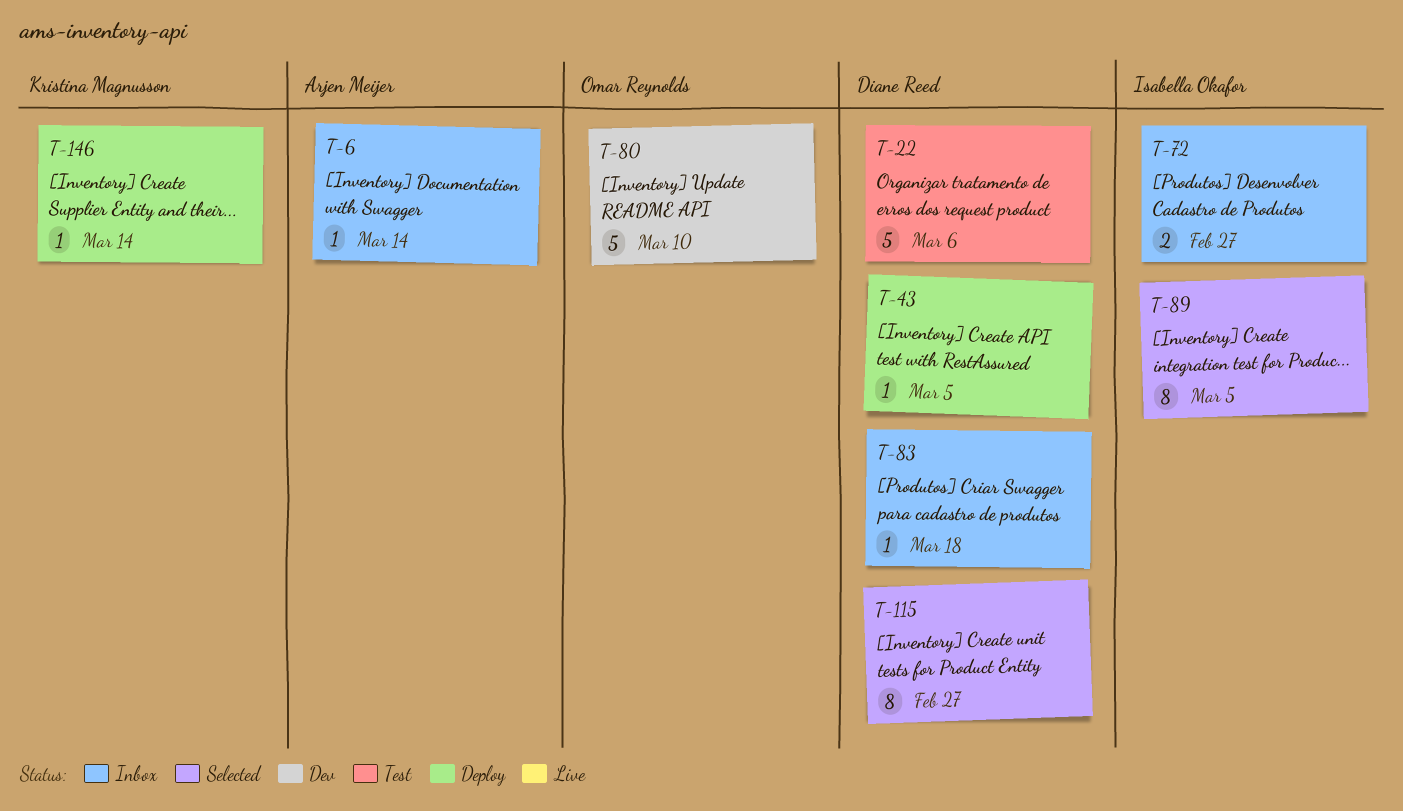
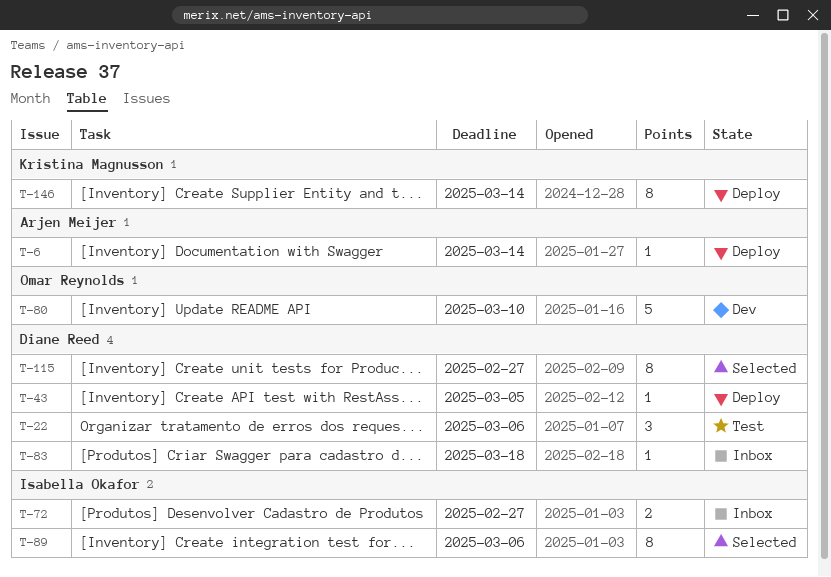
T-6, status: Inbox -> Deploy
T-22, estimate: 5 -> 3
T-89, due: Mar 5 -> Mar 6
T-146, estimate: 1 -> 8

